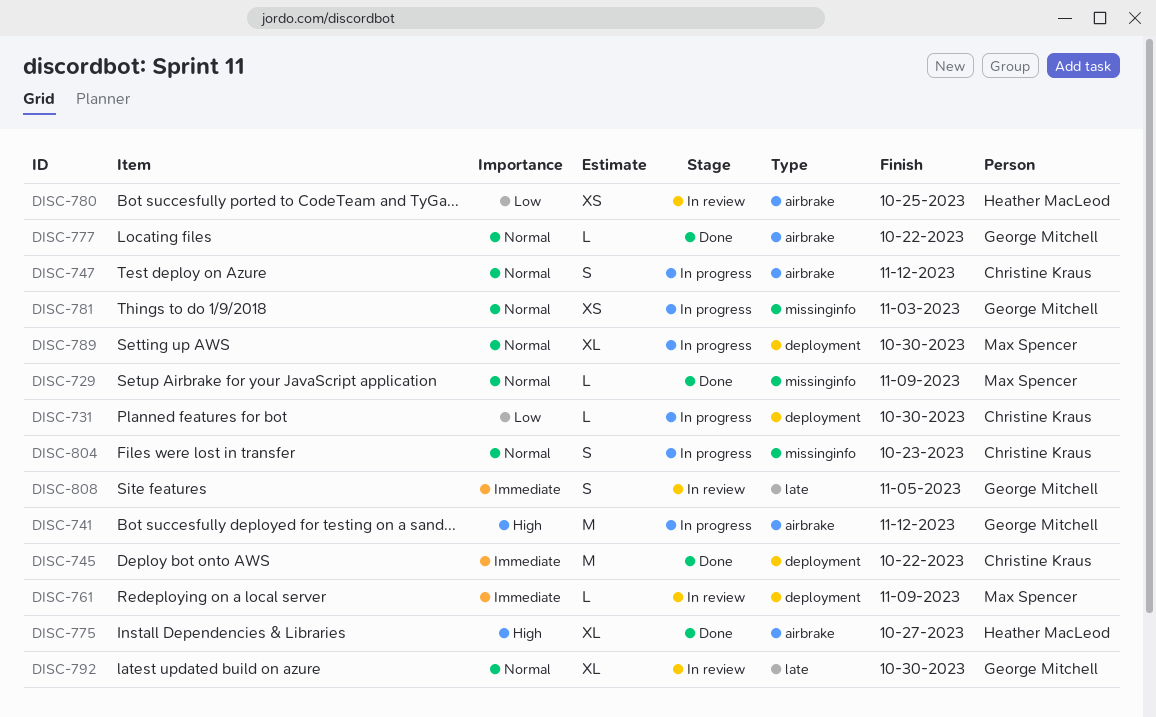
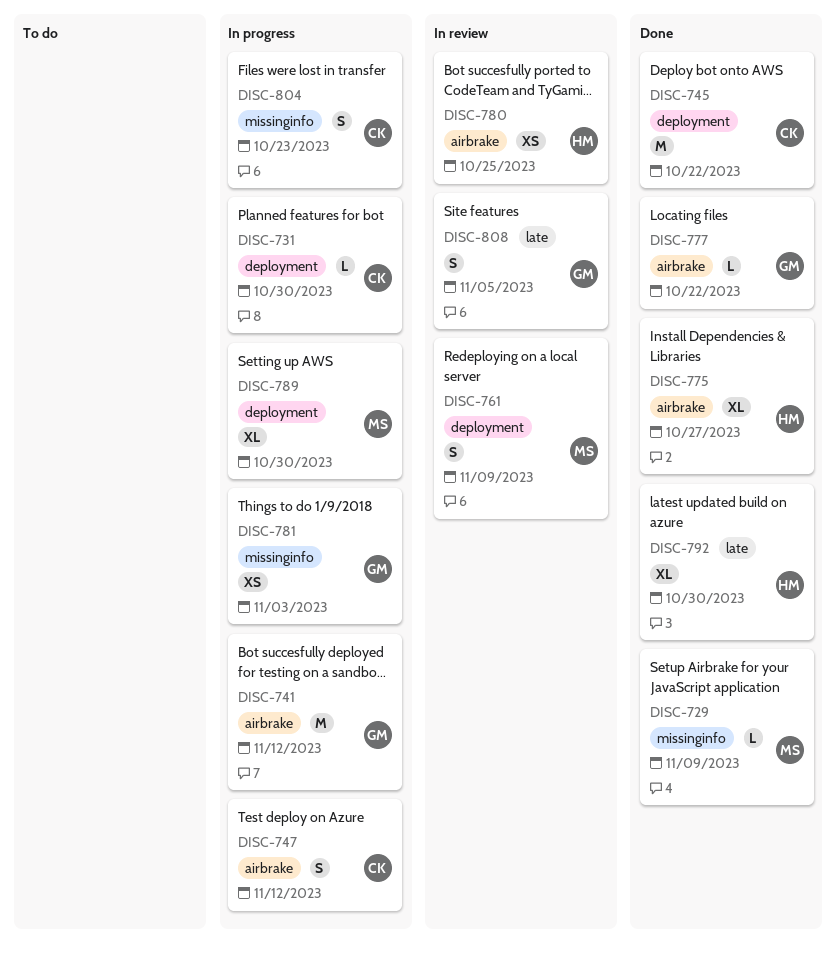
DISC-761, estimate: L -> S
DISC-792, status: In review -> Done
DISC-792, owner: George Mitchell -> Heather MacLeod

